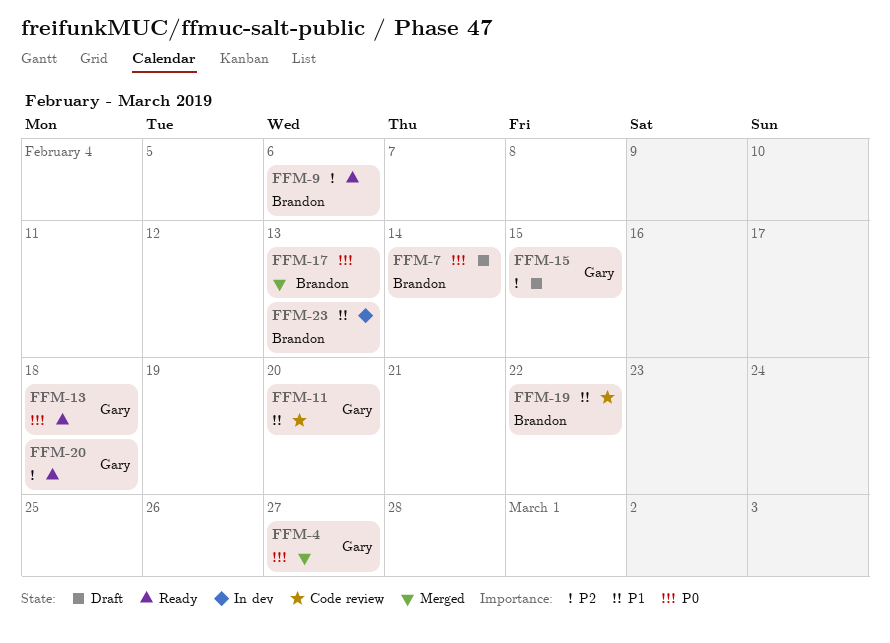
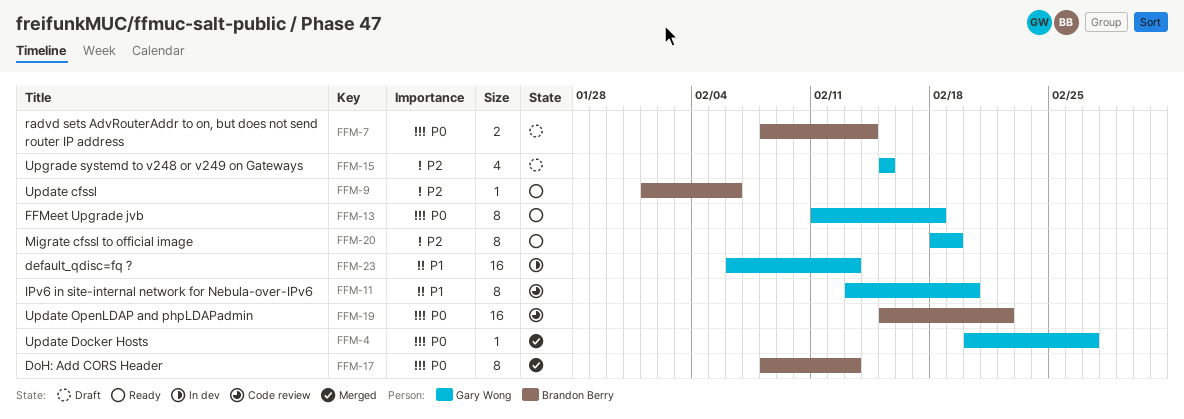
FFM-19, priority: P1 -> P0
FFM-20, due: Feb 18 -> Feb 19
FFM-23, owner: Brandon Berry -> Gary Wong

